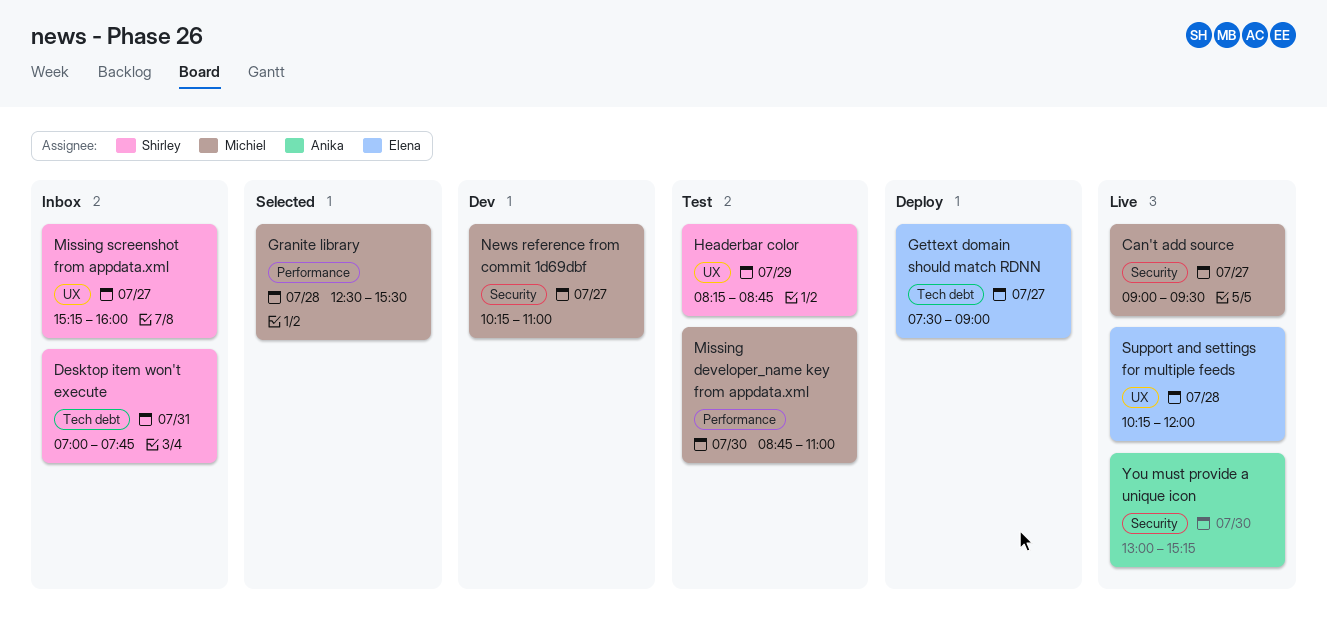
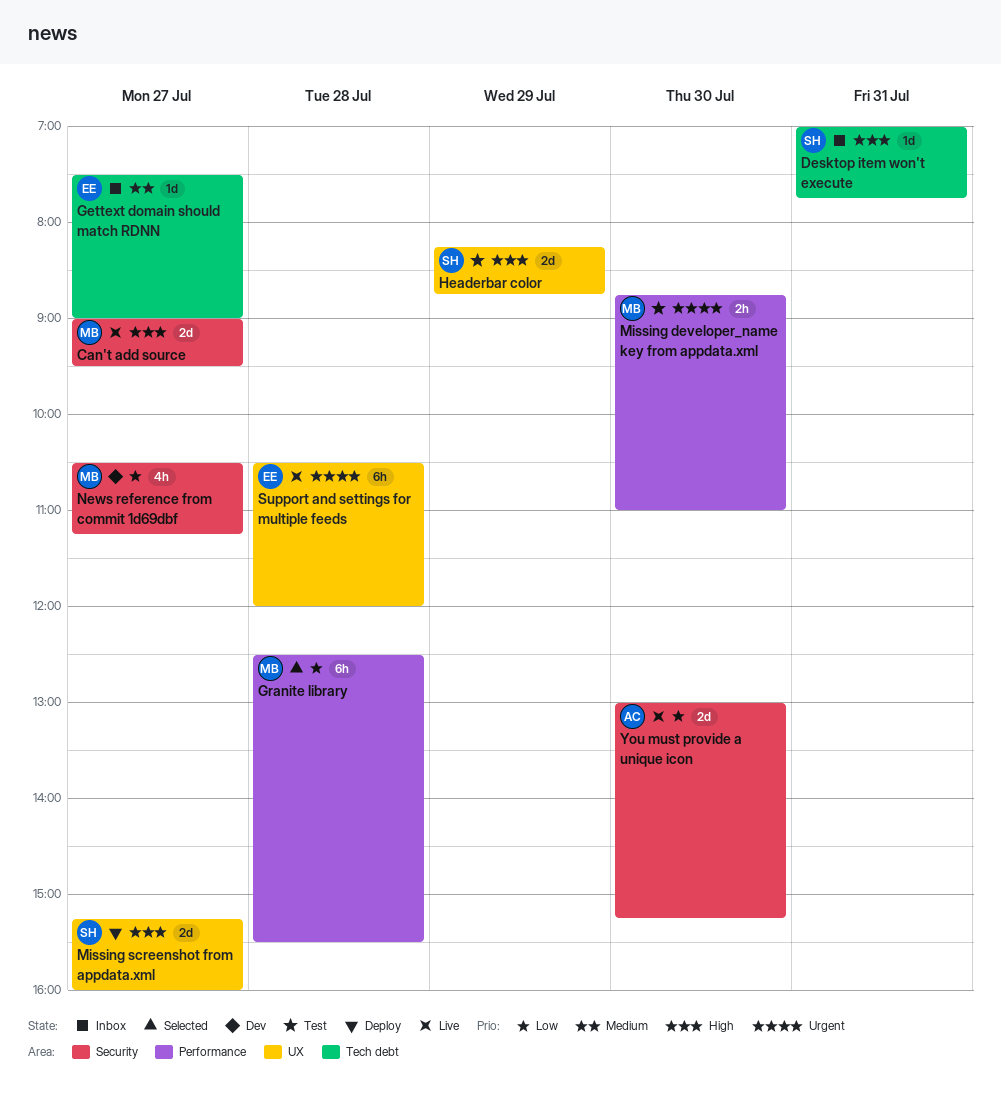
Gettext domain should match RDNN, status: Deploy -> Inbox
Missing screenshot from appdata.xml, status: Inbox -> Deploy
News reference from commit 1d69dbf, begins: 10:15 -> 10:30
News reference from commit 1d69dbf, ends: 11:00 -> 11:15
Support and settings for multiple feeds, begins: 10:15 -> 10:30

